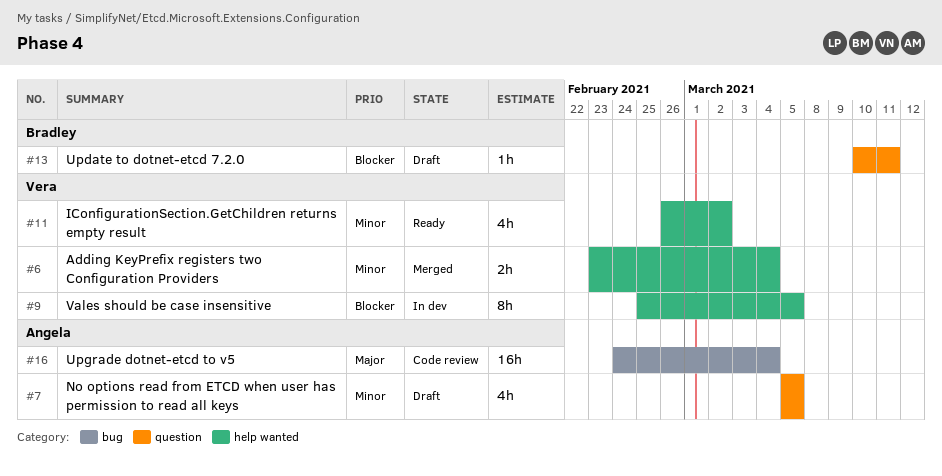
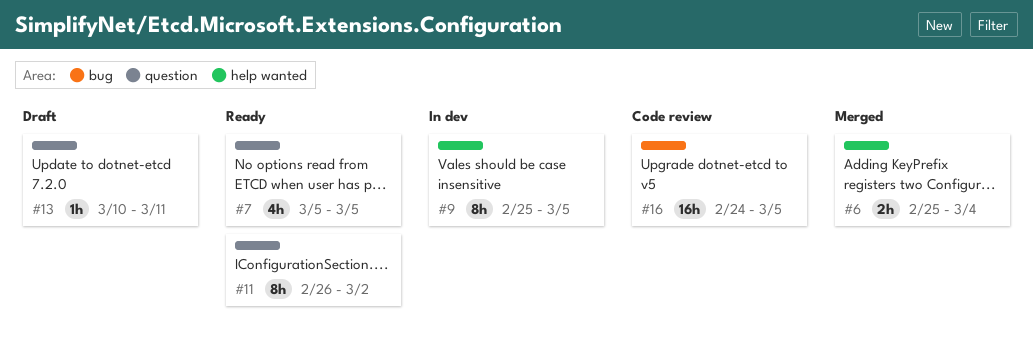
#6, start: Feb 23 -> Feb 25
#7, status: Draft -> Ready
#11, label: help wanted -> question
#11, estimate: 4h -> 8h
#16, due: Mar 4 -> Mar 5

